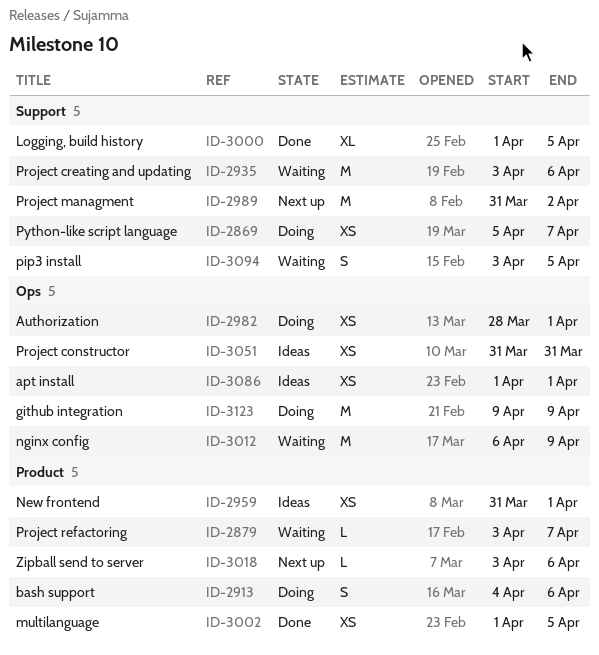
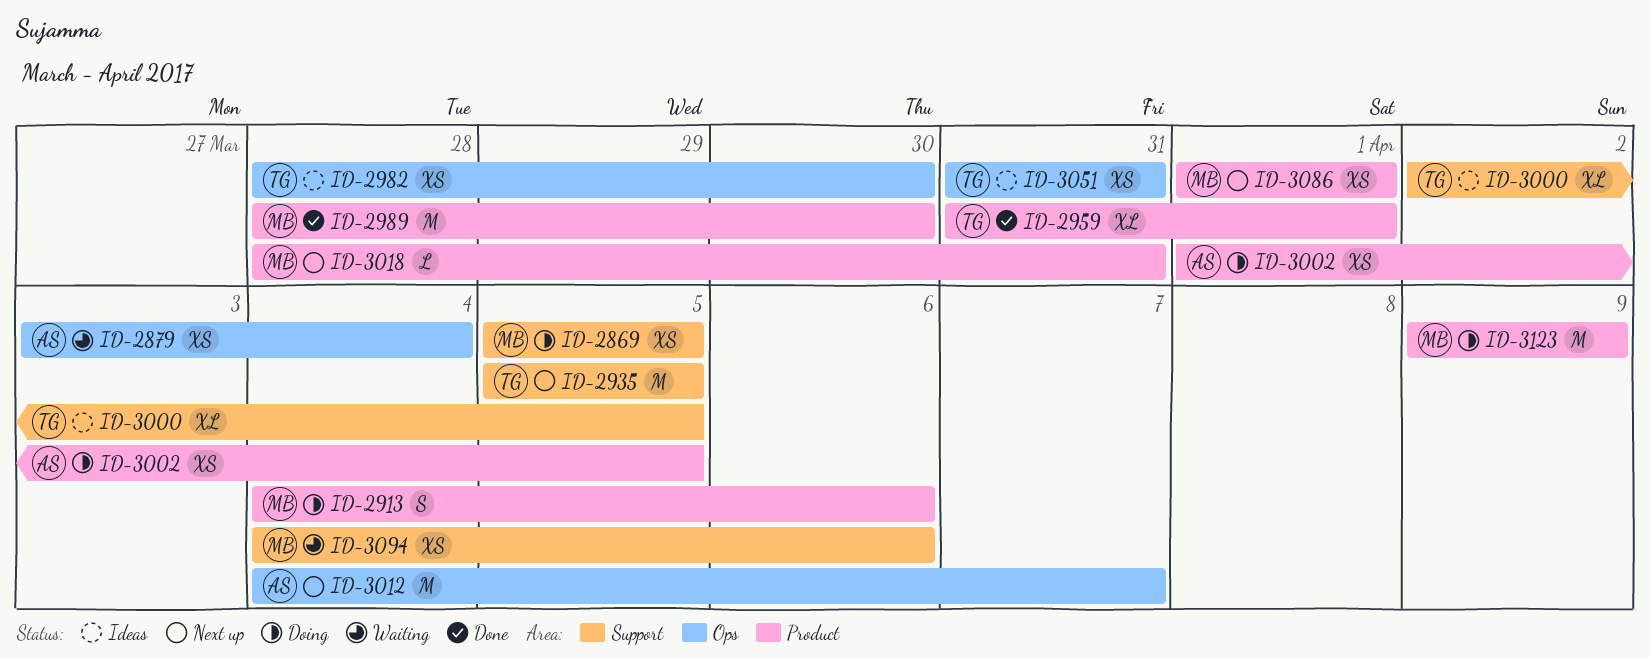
ID-2869, due: Apr 7 -> Apr 5
ID-2879, label: Product -> Ops
ID-2879, estimate: L -> XS
ID-2879, due: Apr 7 -> Apr 4
ID-2935, status: Waiting -> Next up
ID-2935, start: Apr 3 -> Apr 5
ID-2935, due: Apr 6 -> Apr 5
ID-2959, status: Ideas -> Done
ID-2959, estimate: XS -> XL
ID-2982, status: Doing -> Ideas
ID-2982, due: Apr 1 -> Mar 30
ID-2989, status: Next up -> Done
ID-2989, label: Support -> Product
ID-2989, start: Mar 31 -> Mar 28
ID-2989, due: Apr 2 -> Mar 30
ID-3000, status: Done -> Ideas
ID-3000, start: Apr 1 -> Apr 2
ID-3002, status: Done -> Doing
ID-3012, status: Waiting -> Next up
ID-3012, start: Apr 6 -> Apr 4
ID-3012, due: Apr 9 -> Apr 7
ID-3018, start: Apr 3 -> Mar 28
ID-3018, due: Apr 6 -> Mar 31
ID-3086, status: Ideas -> Next up
ID-3086, label: Ops -> Product
ID-3094, estimate: S -> XS
ID-3094, start: Apr 3 -> Apr 4
ID-3094, due: Apr 5 -> Apr 6
ID-3123, label: Ops -> Product

